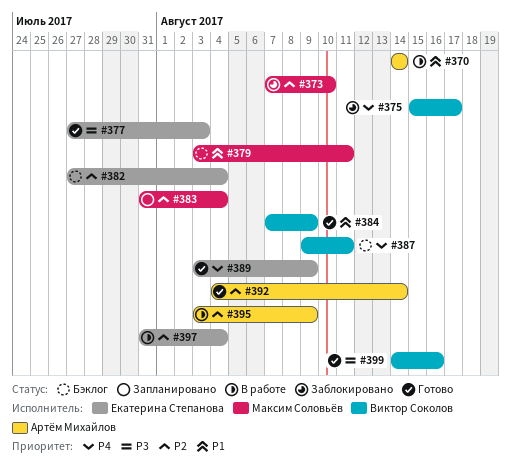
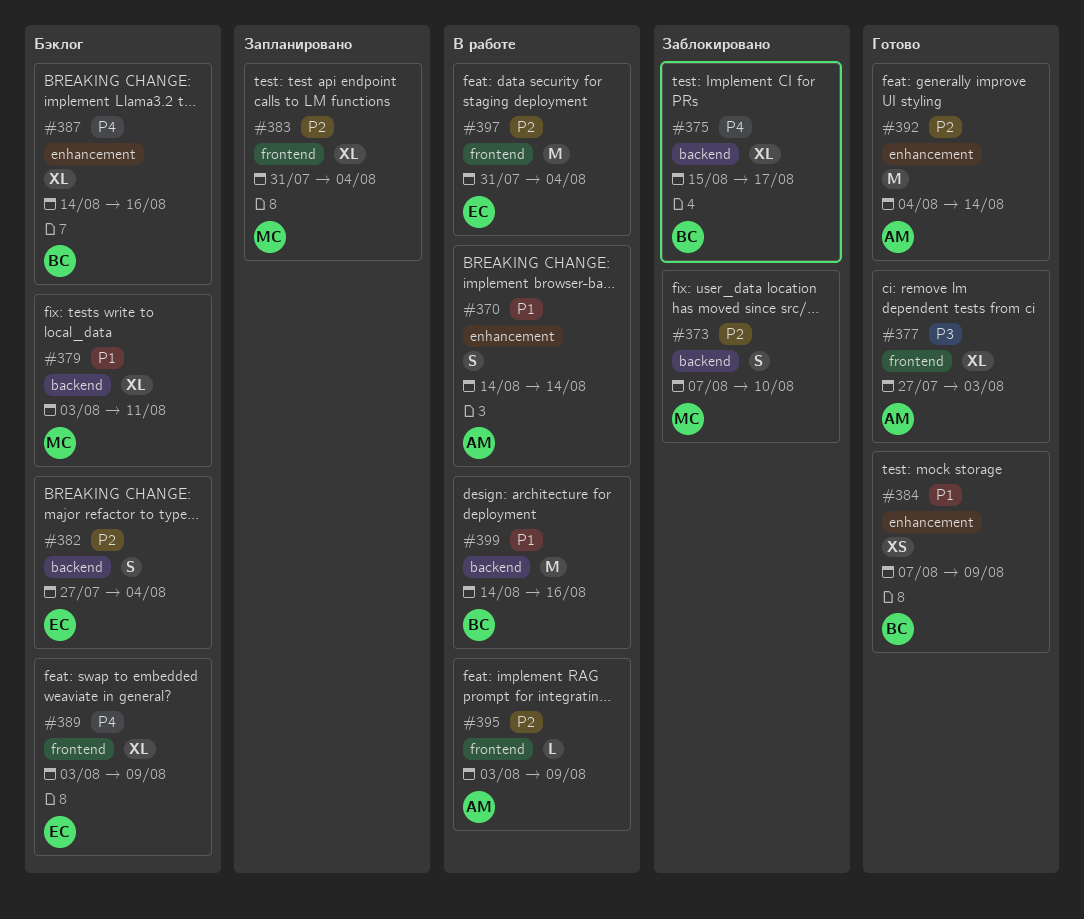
#377, owner: Екатерина Степанова -> Артём Михайлов
#387, start: Aug 9 -> Aug 14
#387, due: Aug 11 -> Aug 16
#389, status: Готово -> Бэклог
#399, status: Готово -> В работе
#399, priority: P3 -> P1

